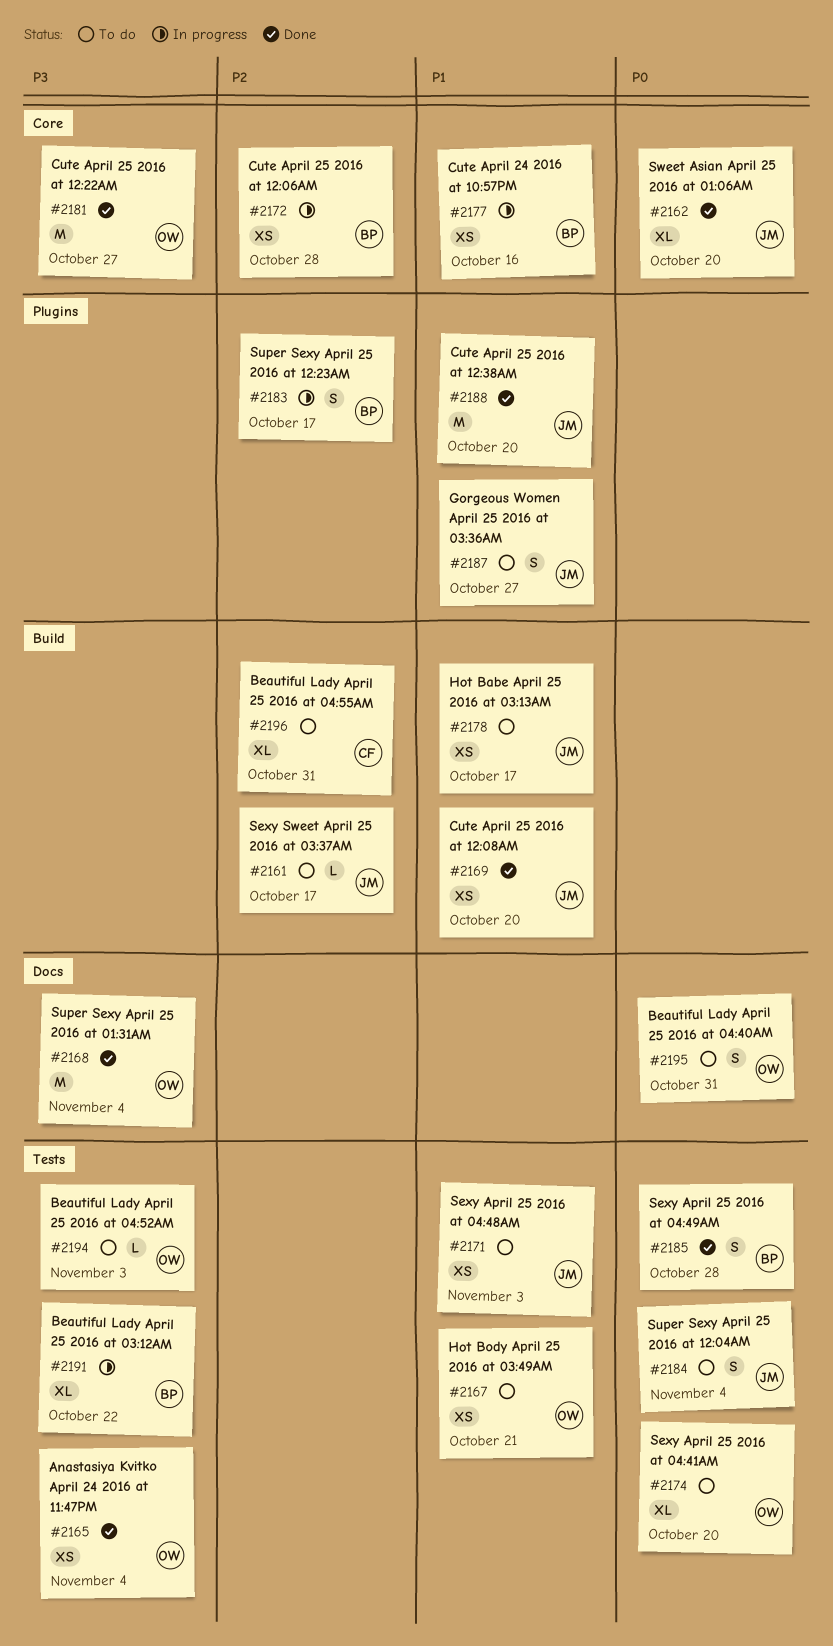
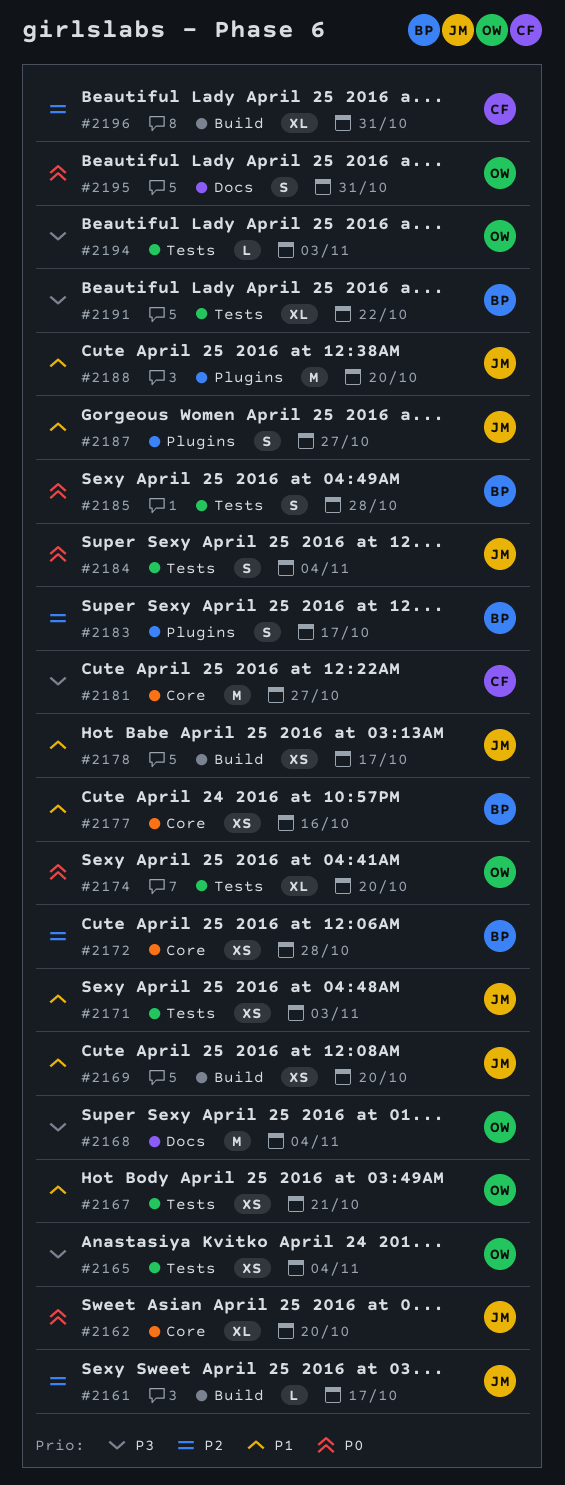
#2181, owner: OW -> CF

